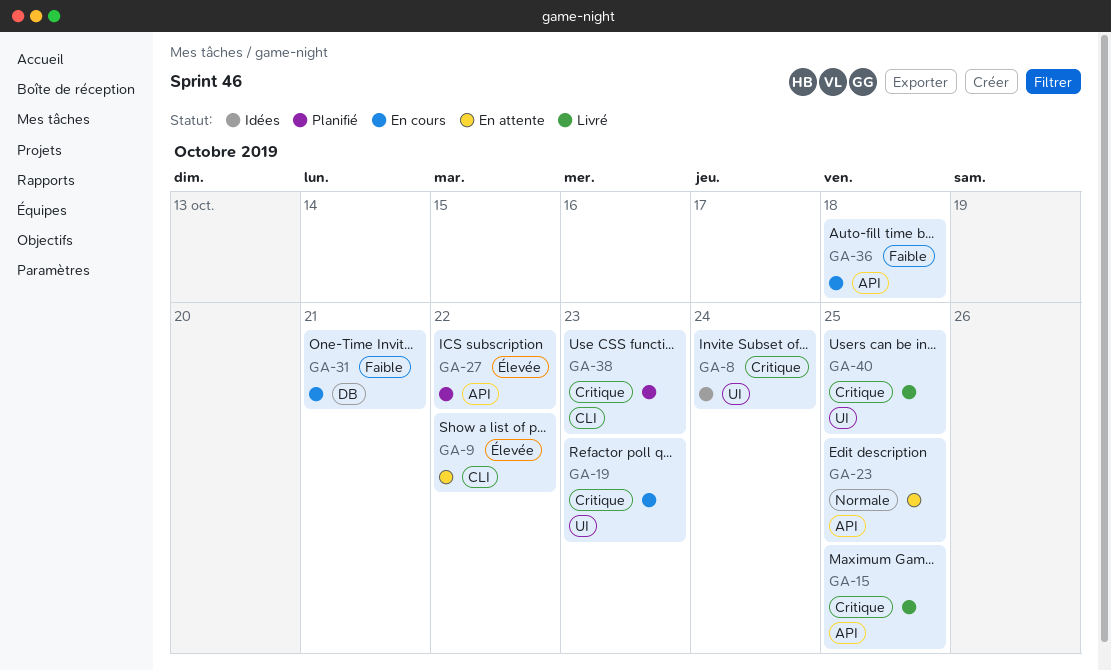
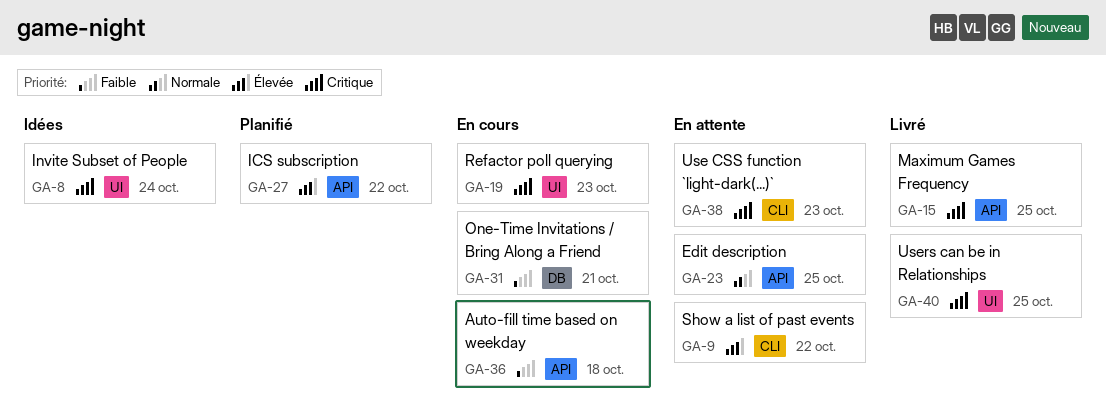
GA-38, status: Planifié -> En attente

